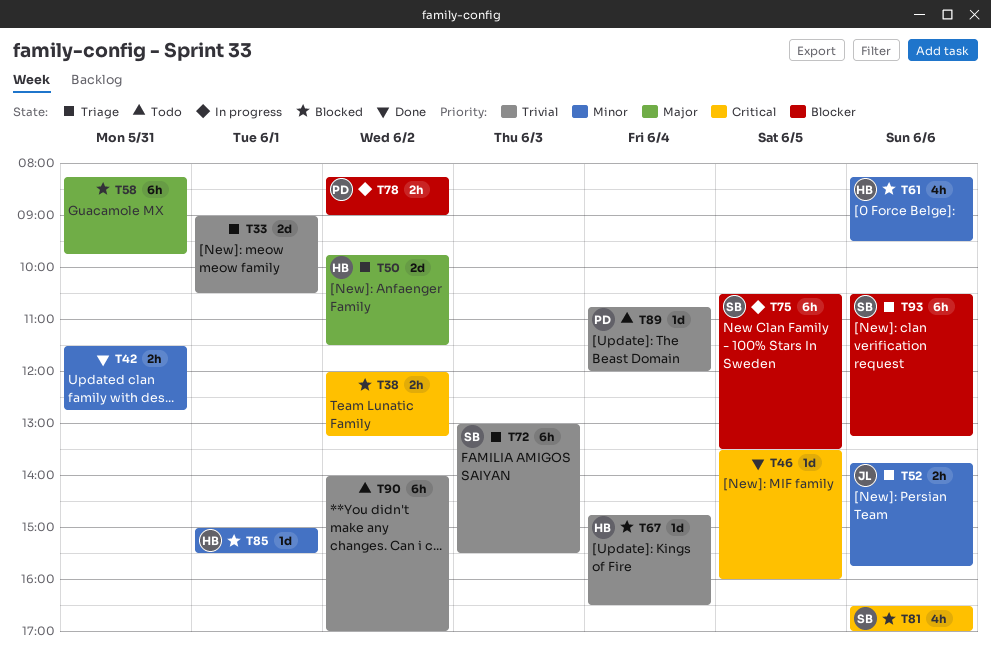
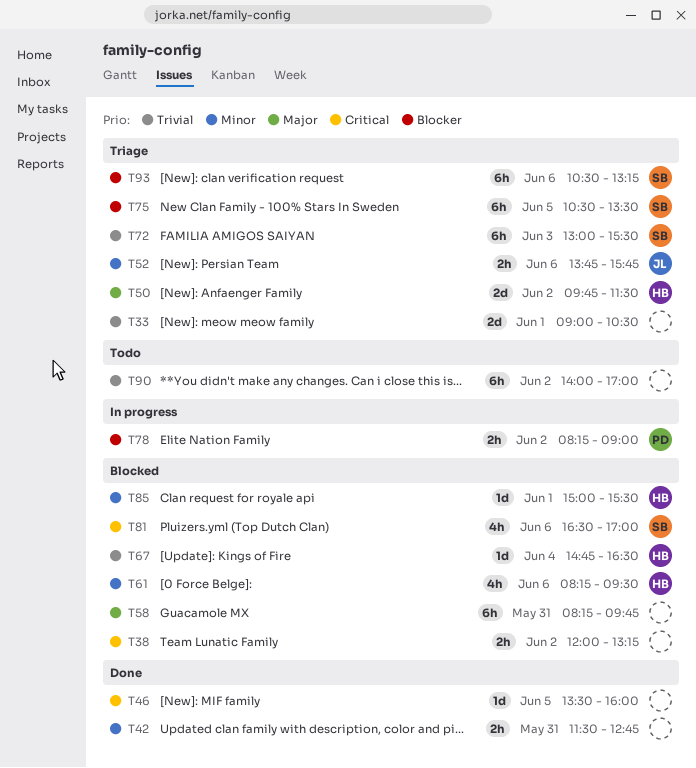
T75, status: In progress -> Triage
T89: present -> none

